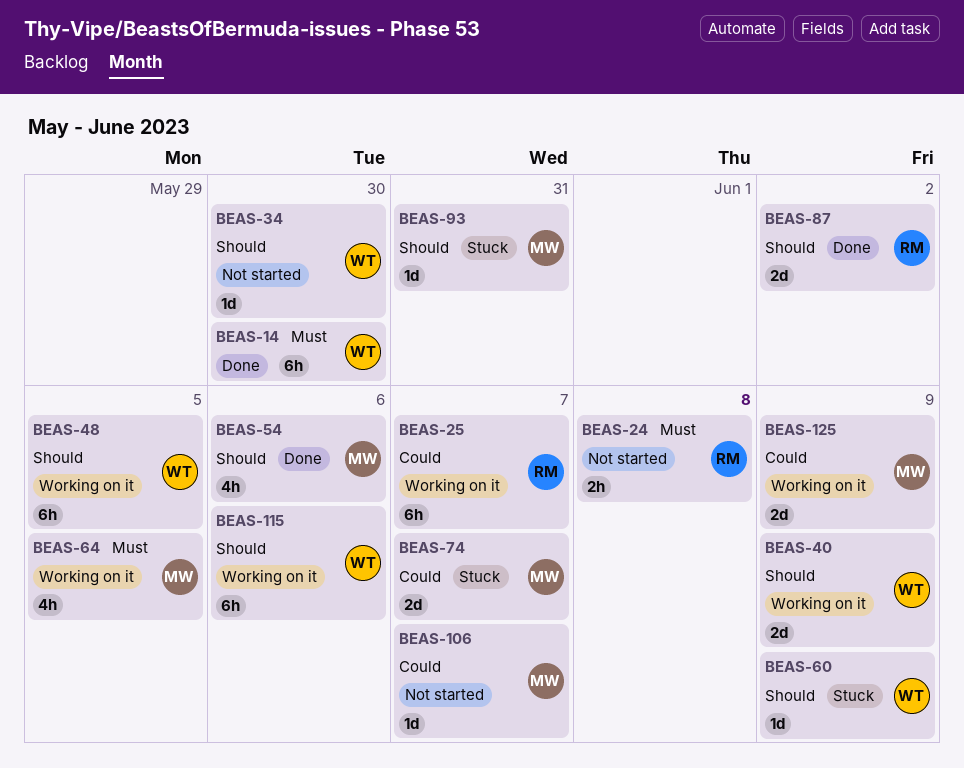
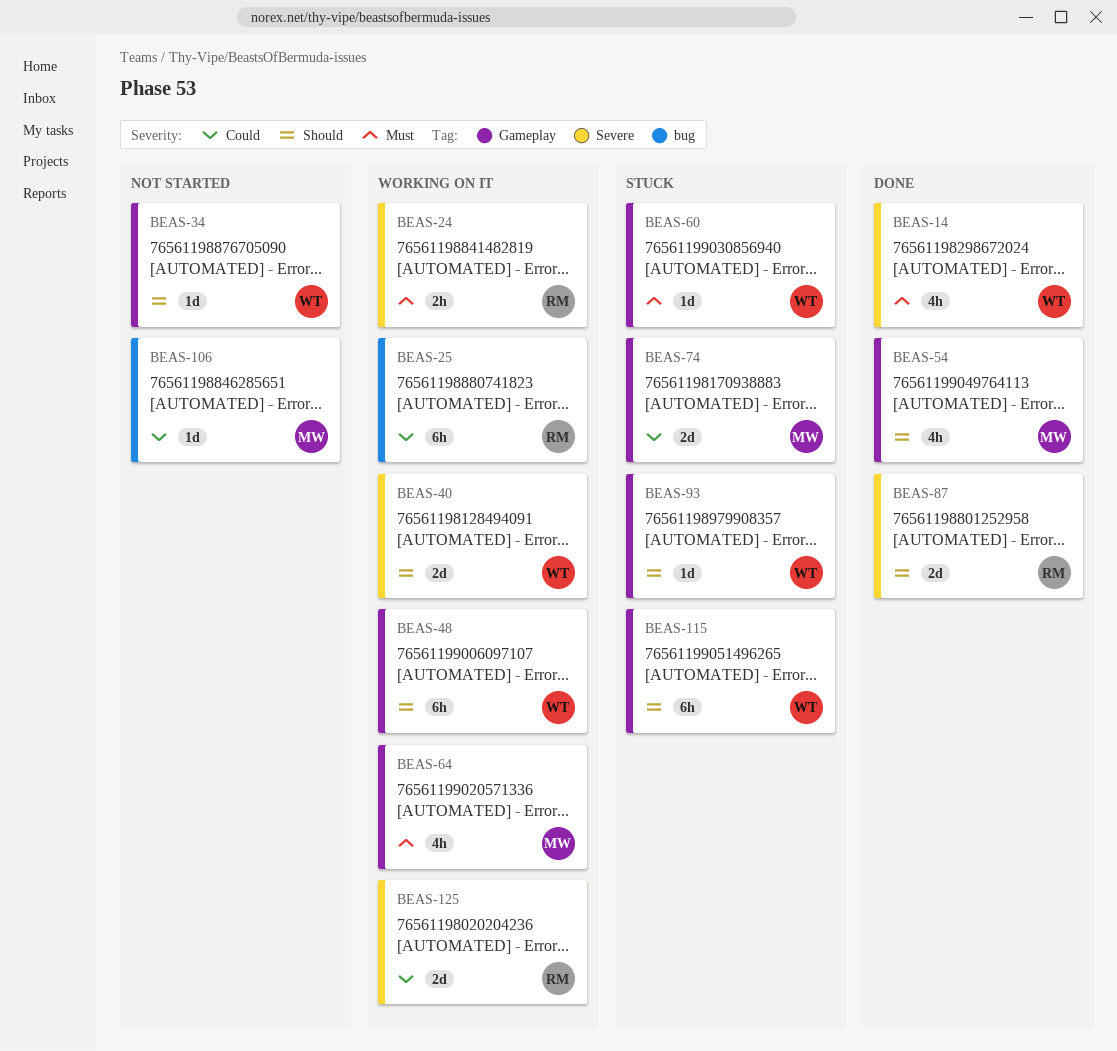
BEAS-14, estimate: 6h -> 4h
BEAS-24, status: Not started -> Working on it
BEAS-60, priority: Should -> Must
BEAS-93, owner: MW -> WT
BEAS-115, status: Working on it -> Stuck
BEAS-125, owner: MW -> RM

